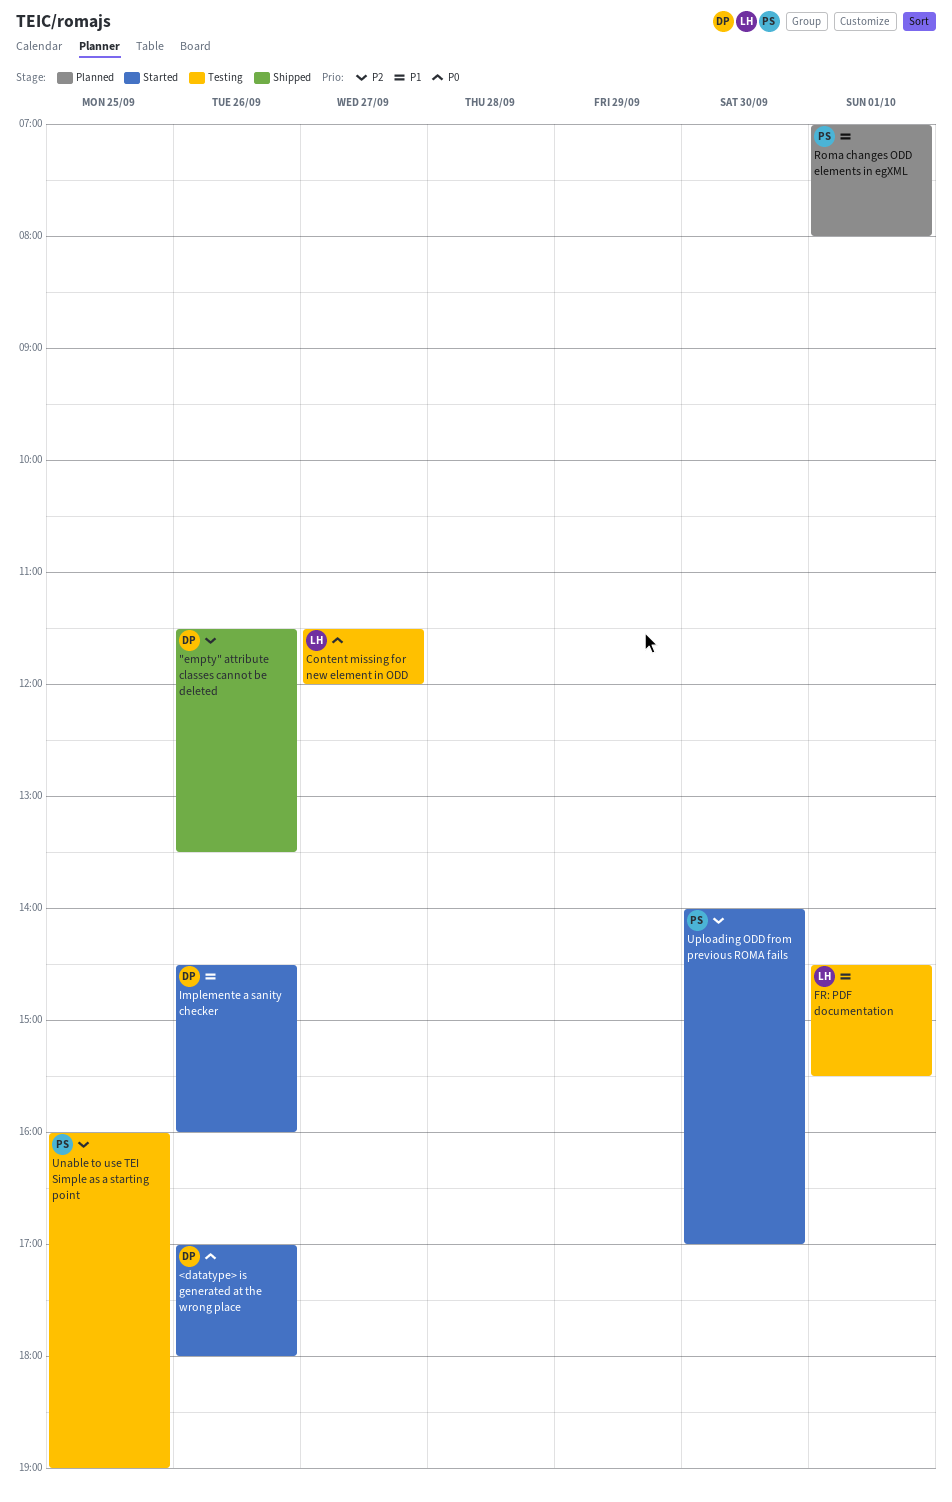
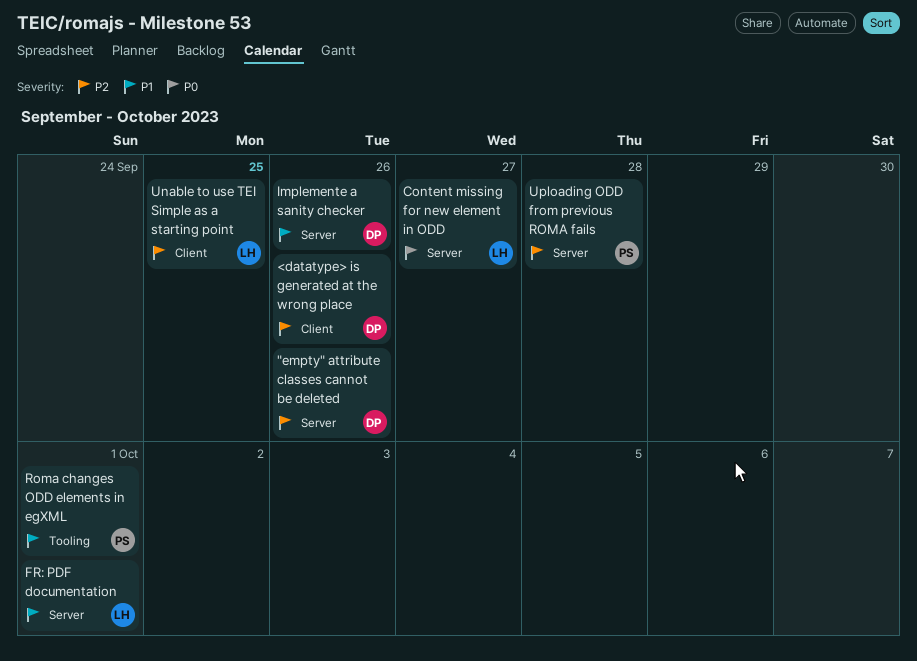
<datatype> is generated at the wrong place, priority: P0 -> P2
Unable to use TEI Simple as a starting point, owner: PS -> LH
Uploading ODD from previous ROMA fails, day: Sep 30 -> Sep 28

